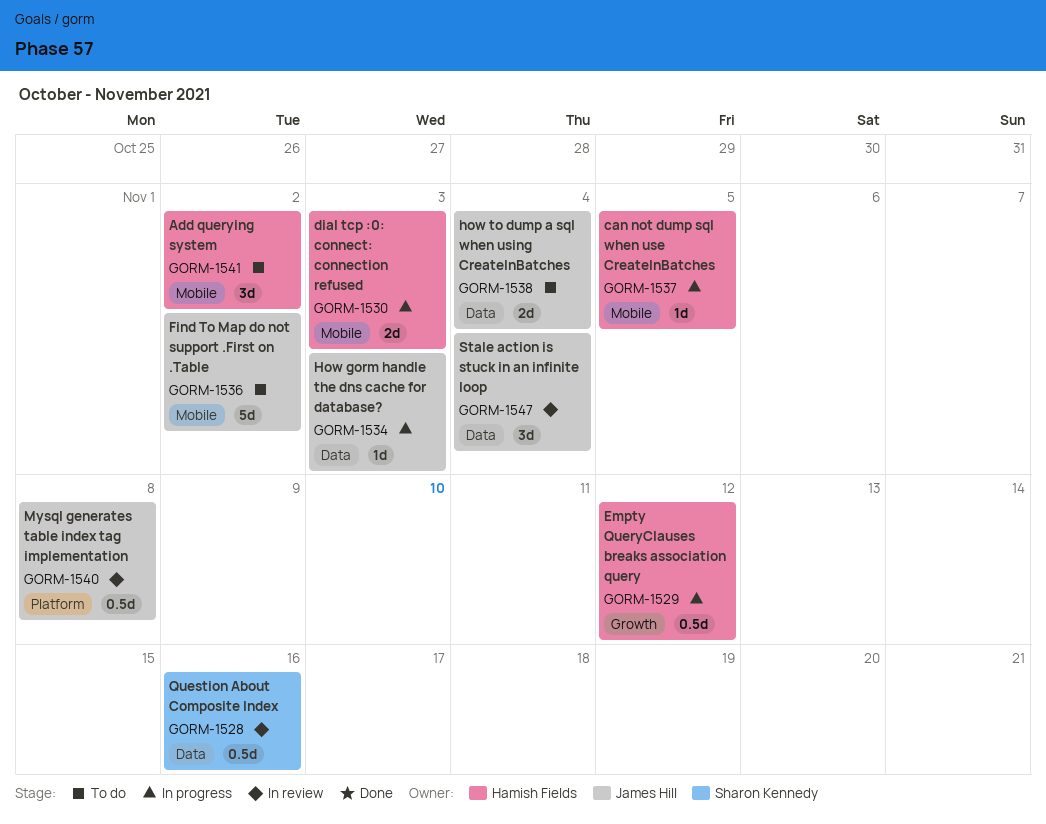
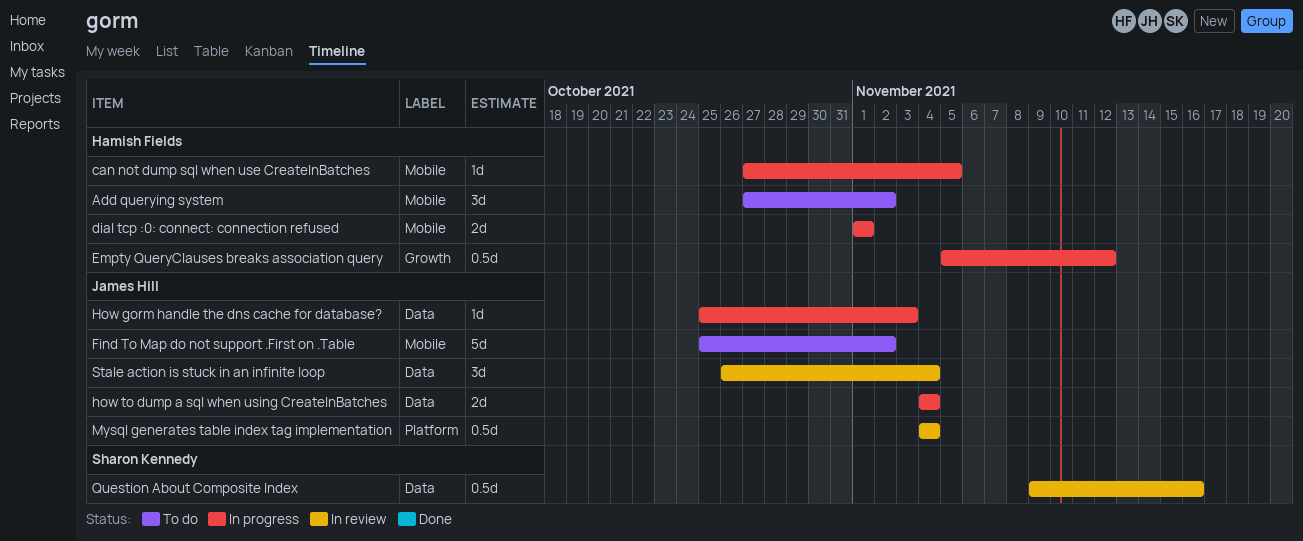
dial tcp :0: connect: connection refused, due: Nov 3 -> Nov 1
how to dump a sql when using CreateInBatches, status: To do -> In progress
Mysql generates table index tag implementation, due: Nov 8 -> Nov 4

